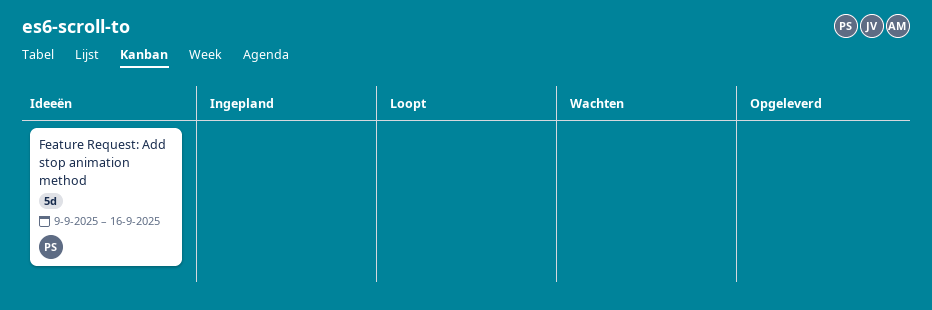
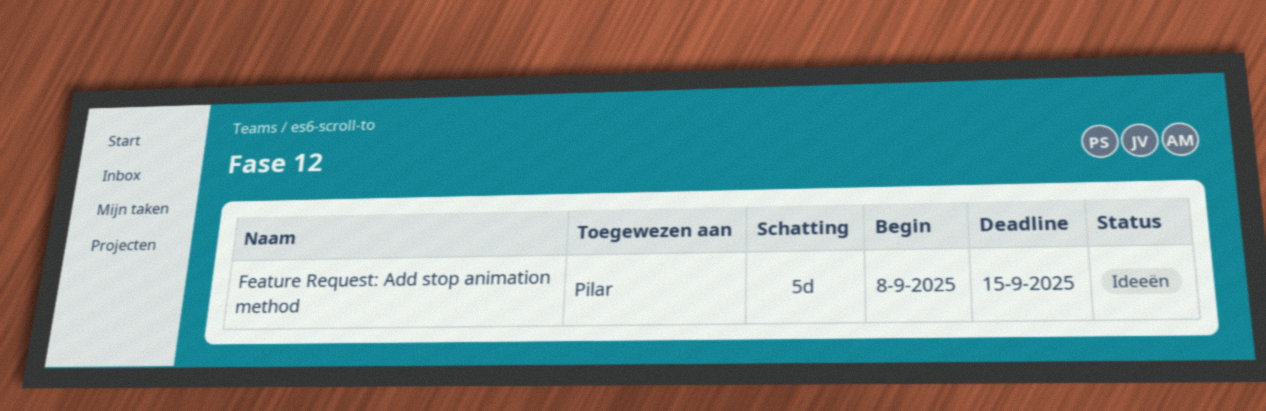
Feature Request: Add stop animation method, start: Sep 9 -> Sep 8
Feature Request: Add stop animation method, due: Sep 16 -> Sep 15

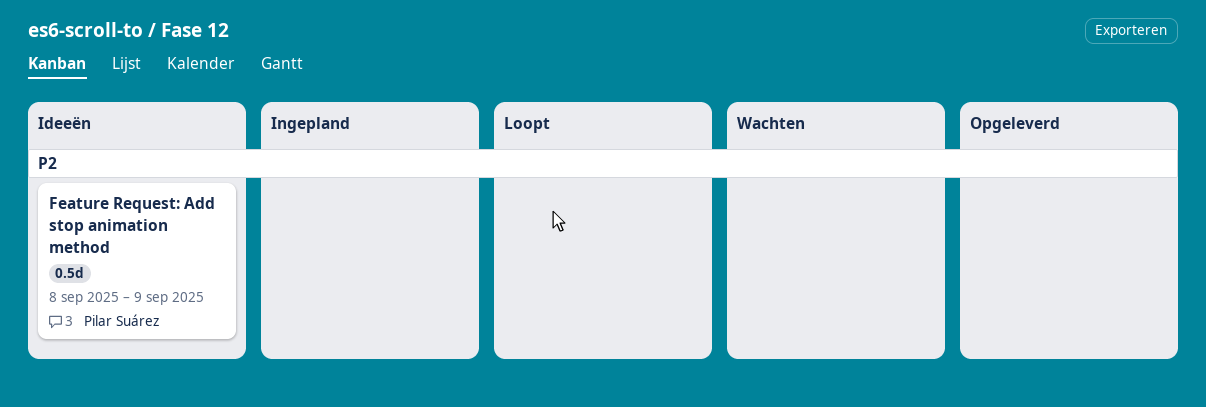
Feature Request: Add stop animation method, estimate: 5d -> 0.5d
Feature Request: Add stop animation method, due: Sep 15 -> Sep 9

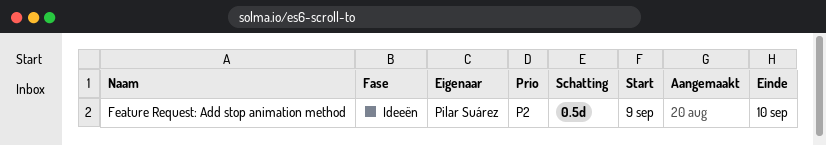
Feature Request: Add stop animation method, start: Sep 8 -> Sep 9
Feature Request: Add stop animation method, due: Sep 9 -> Sep 10

